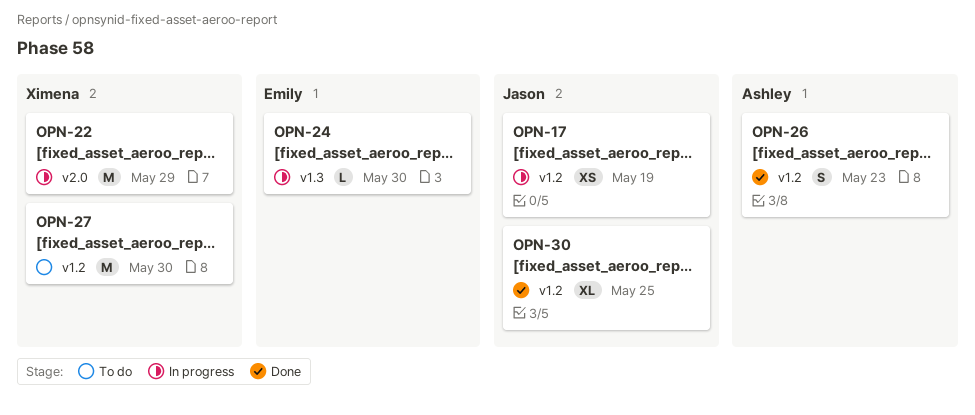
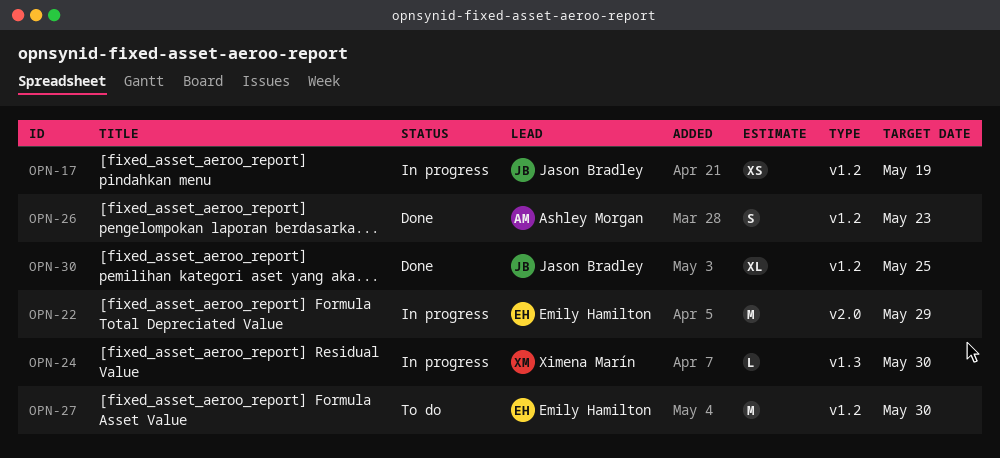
OPN-22, owner: Ximena Marín -> Emily Hamilton
OPN-24, owner: Emily Hamilton -> Ximena Marín
OPN-27, owner: Ximena Marín -> Emily Hamilton

